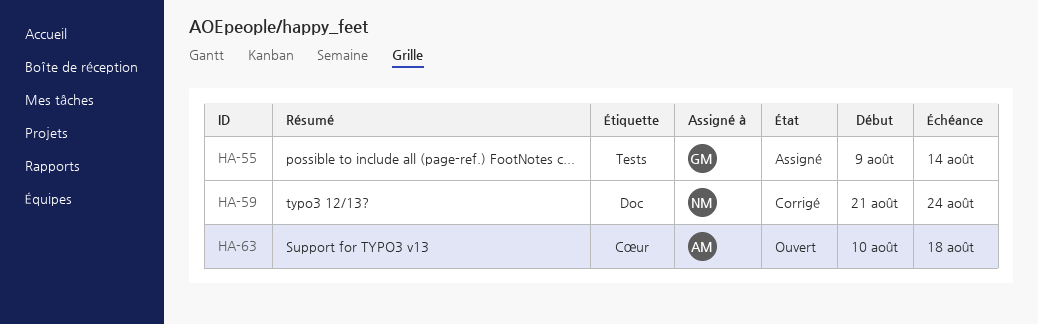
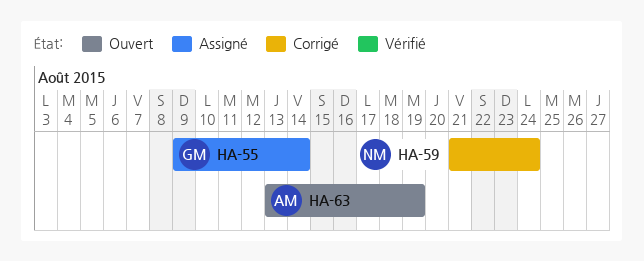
HA-63, start: Aug 10 -> Aug 13
HA-63, due: Aug 18 -> Aug 19

